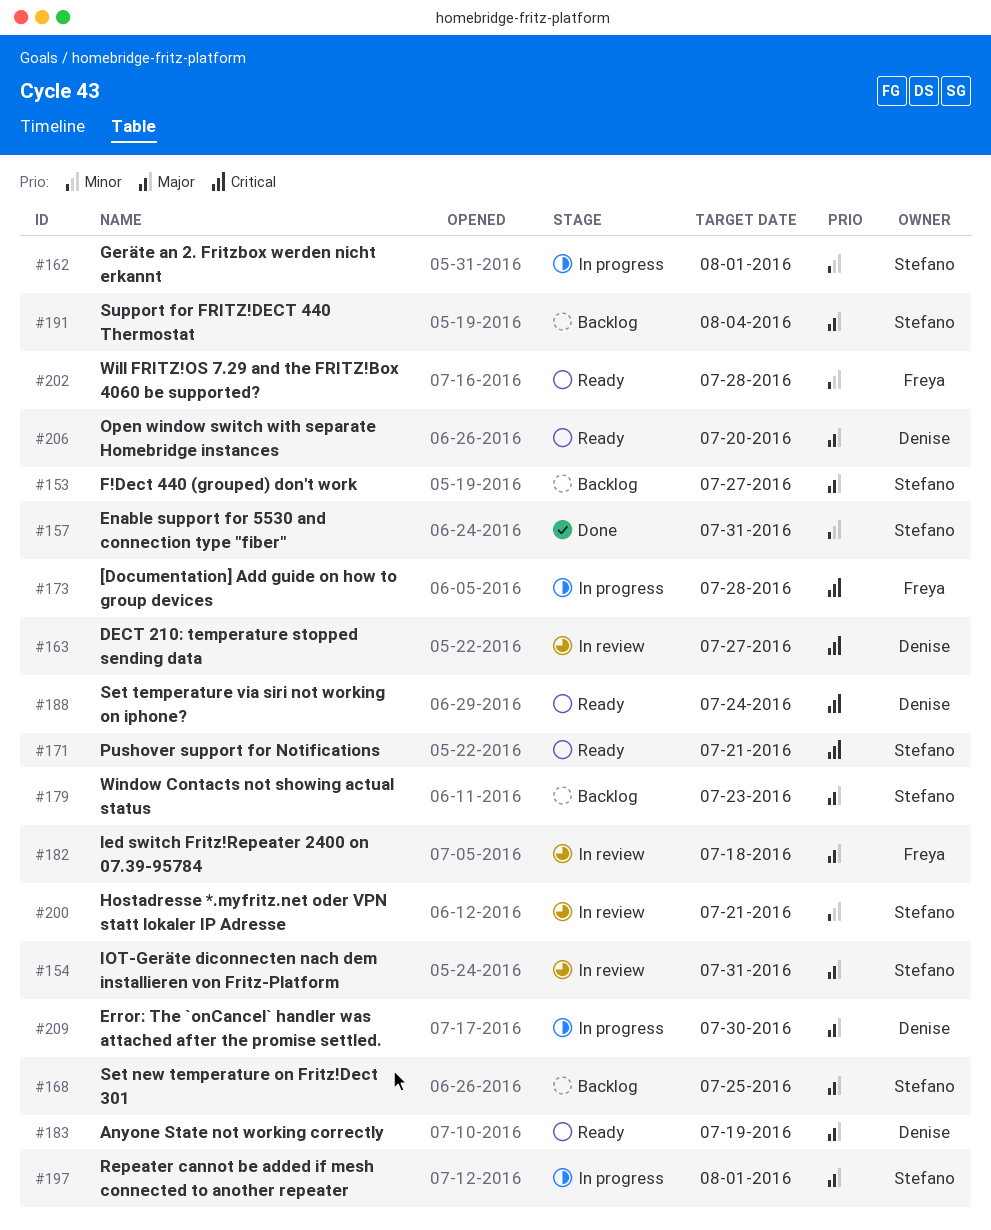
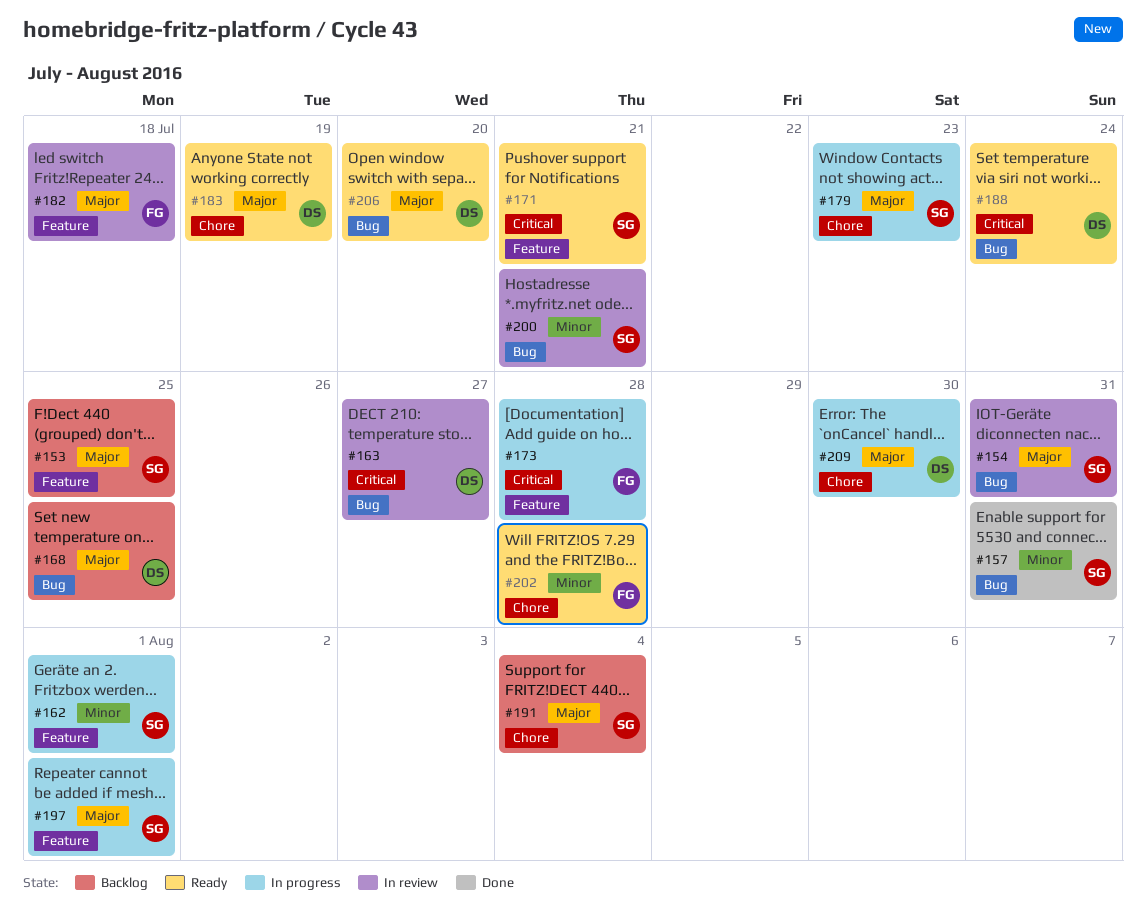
#153, due: Jul 27 -> Jul 25
#168, owner: Stefano -> Denise
#179, status: Backlog -> In progress

